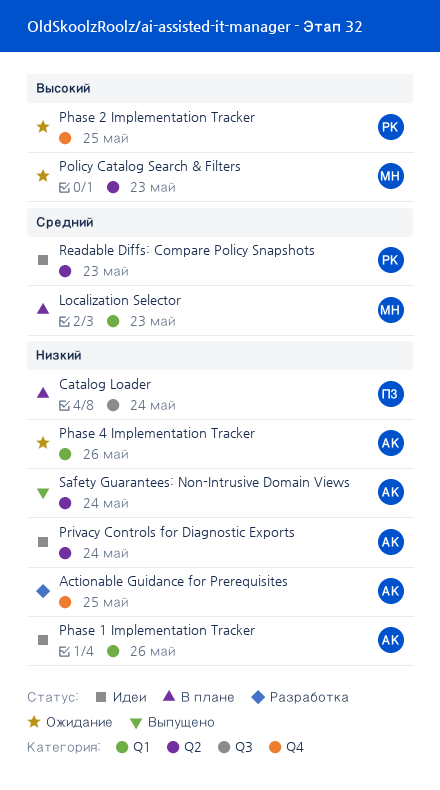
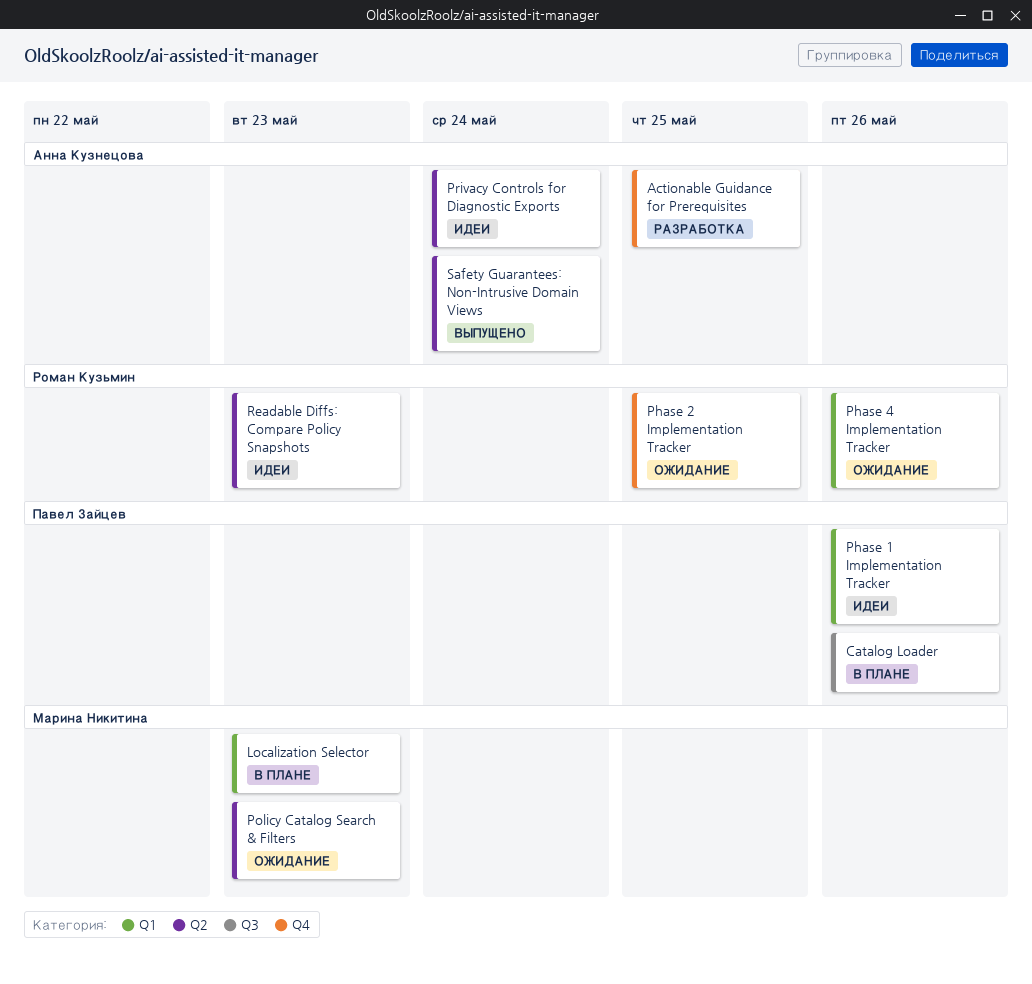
Catalog Loader, due: May 24 -> May 26
Phase 1 Implementation Tracker, owner: Анна Кузнецова -> Павел Зайцев
Phase 4 Implementation Tracker, owner: Анна Кузнецова -> Роман Кузьмин

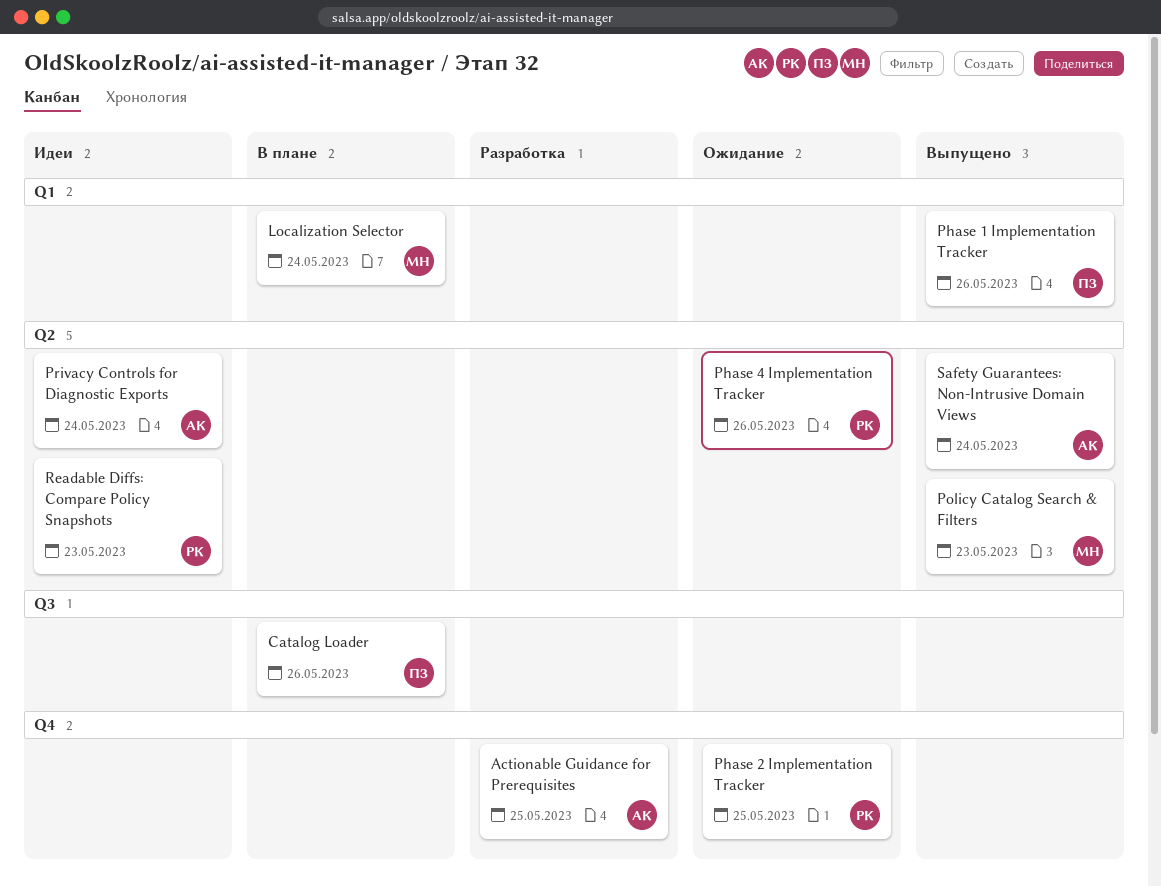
Localization Selector, due: May 23 -> May 24
Phase 1 Implementation Tracker, status: Идеи -> Выпущено
Phase 4 Implementation Tracker, label: Q1 -> Q2
Policy Catalog Search & Filters, status: Ожидание -> Выпущено

